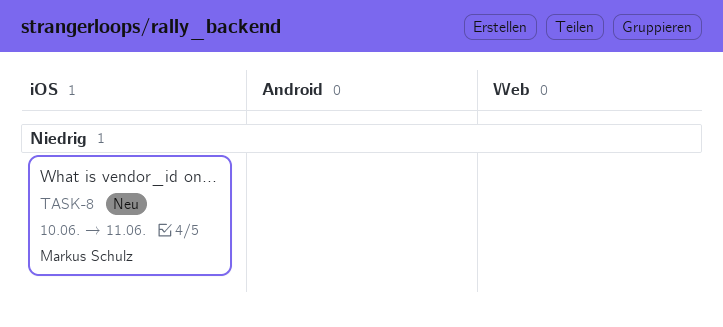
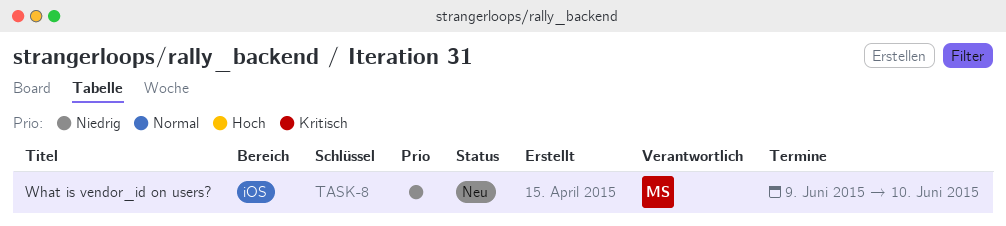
TASK-8, start: Jun 10 -> Jun 9
TASK-8, due: Jun 11 -> Jun 10

